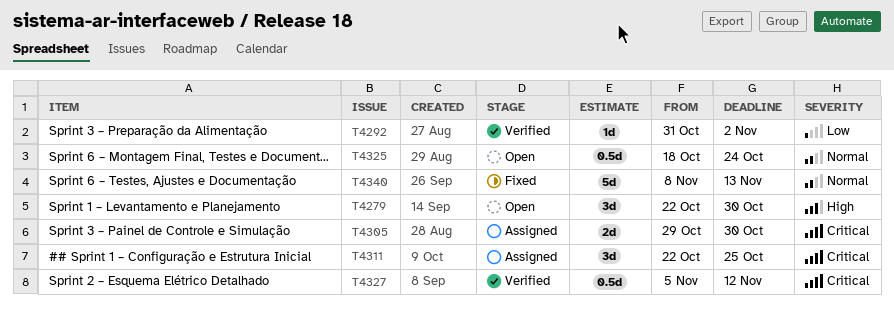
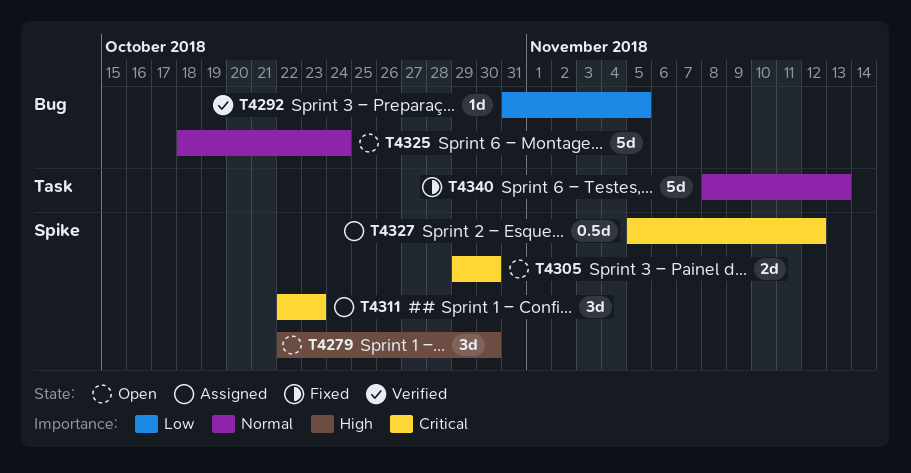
T4292, due: Nov 2 -> Nov 5
T4305, status: Assigned -> Open
T4311, due: Oct 25 -> Oct 23
T4325, estimate: 0.5d -> 5d
T4327, status: Verified -> Assigned

